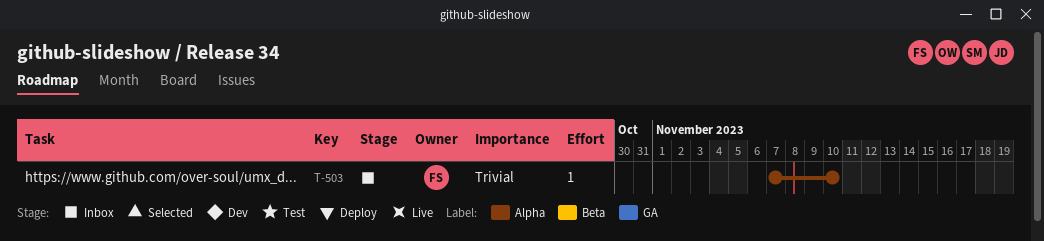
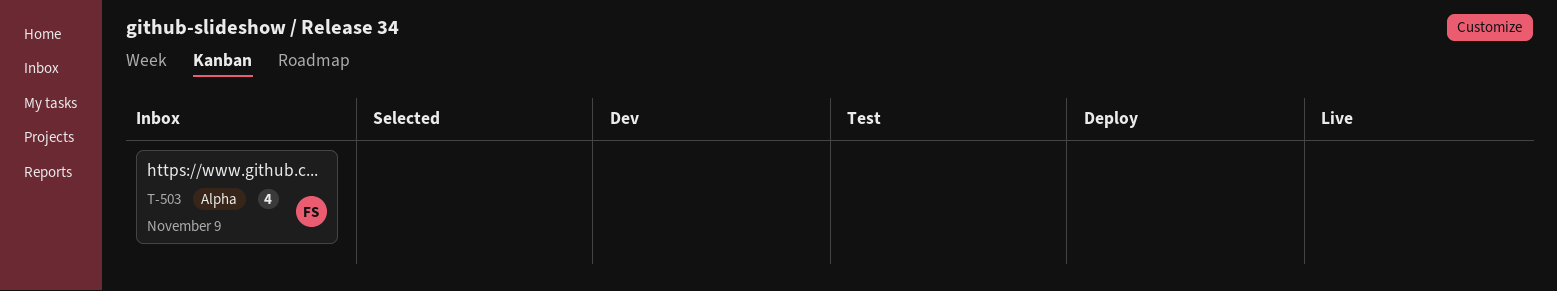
T-503, estimate: 1 -> 4
T-503, due: Nov 10 -> Nov 9

